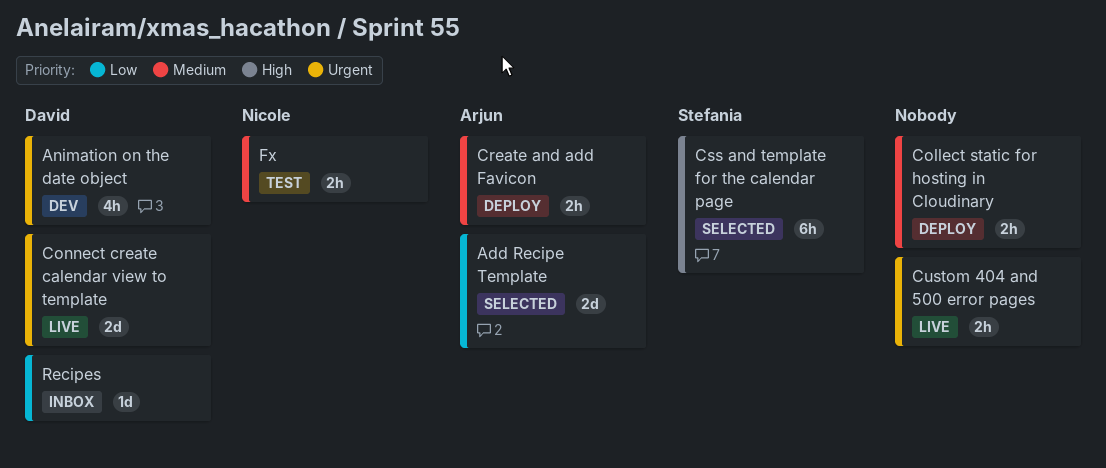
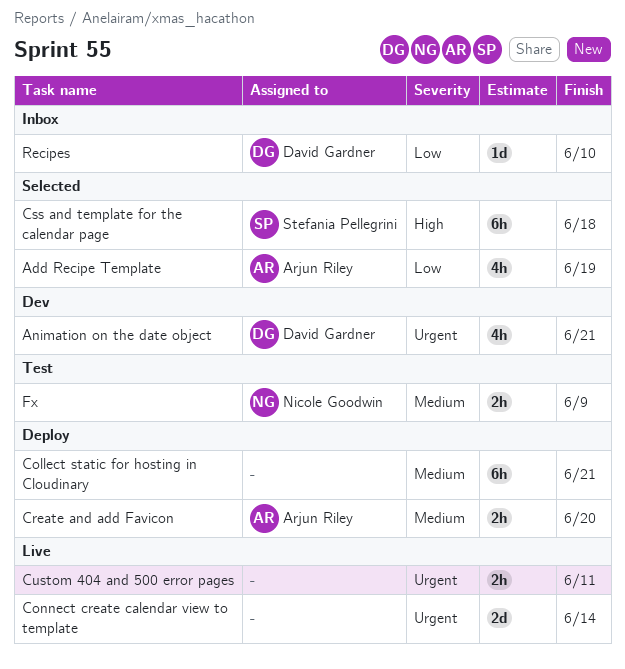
Add Recipe Template, estimate: 2d -> 4h
Collect static for hosting in Cloudinary, estimate: 2h -> 6h
Connect create calendar view to template, owner: David Gardner -> none

